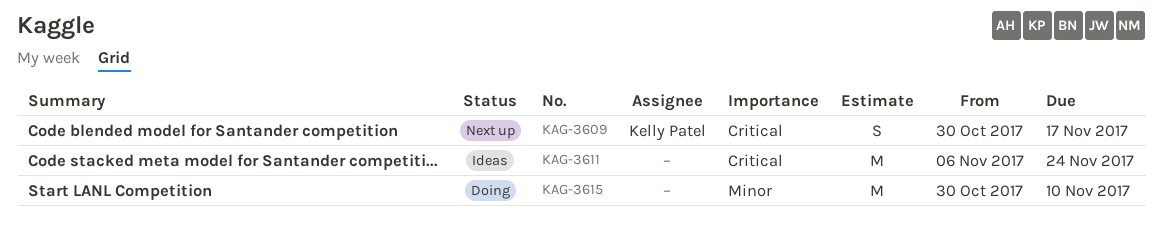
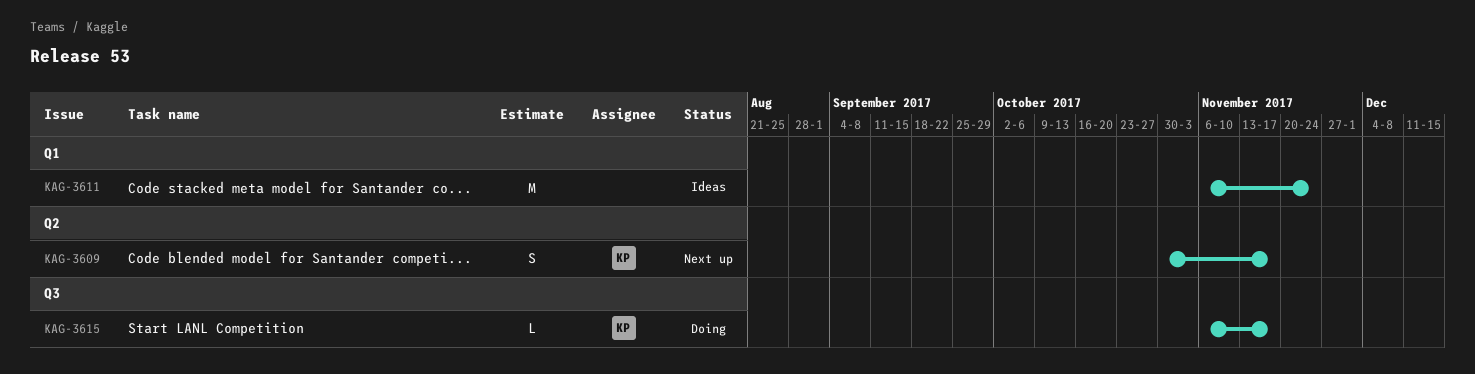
KAG-3615, owner: none -> Kelly Patel
KAG-3615, estimate: M -> L
KAG-3615, start: Oct 30 -> Nov 6
KAG-3615, due: Nov 10 -> Nov 17

